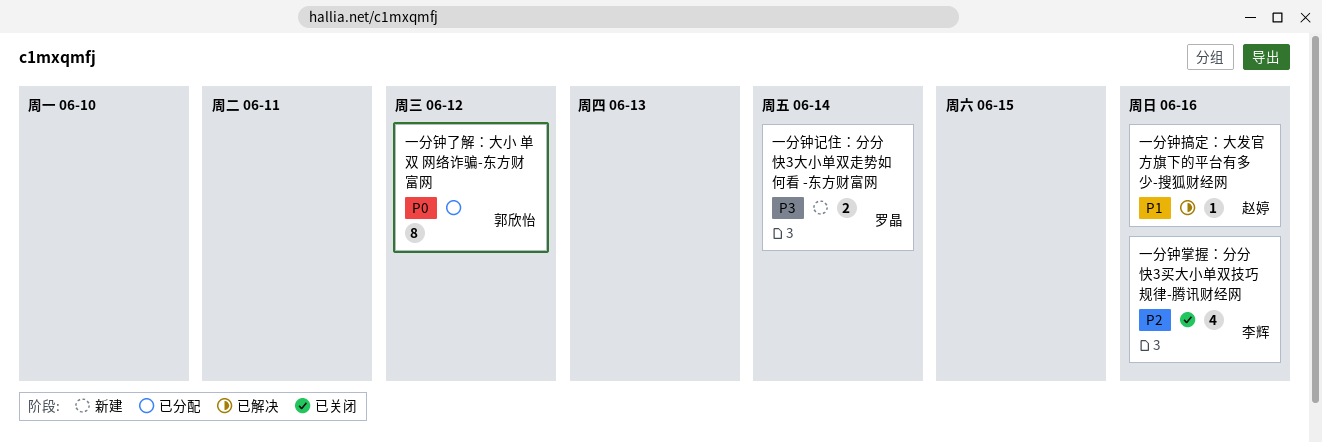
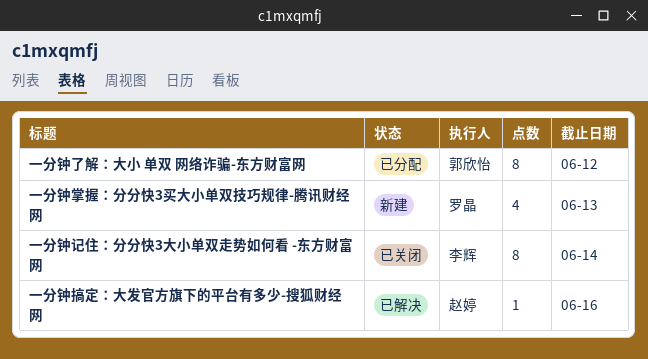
一分钟掌握：分分快3买大小单双技巧规律-腾讯财经网, status: 已关闭 -> 新建
一分钟掌握：分分快3买大小单双技巧规律-腾讯财经网, owner: 李辉 -> 罗晶
一分钟掌握：分分快3买大小单双技巧规律-腾讯财经网, due: Jun 16 -> Jun 13
一分钟记住：分分快3大小单双走势如何看 -东方财富网, status: 新建 -> 已关闭
一分钟记住：分分快3大小单双走势如何看 -东方财富网, owner: 罗晶 -> 李辉
一分钟记住：分分快3大小单双走势如何看 -东方财富网, estimate: 2 -> 8

